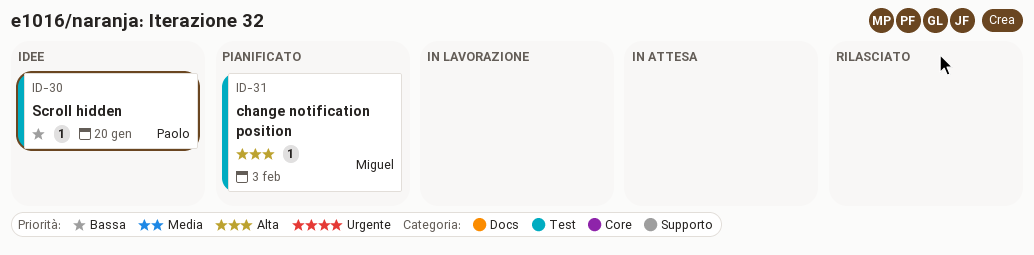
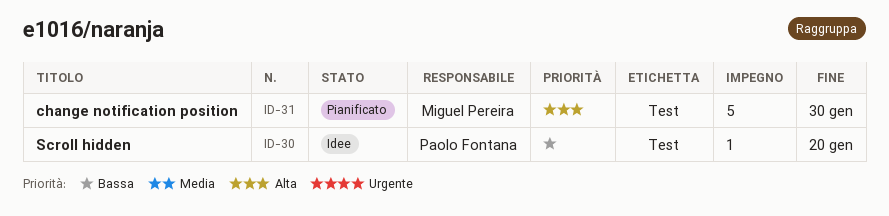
ID-31, estimate: 1 -> 5
ID-31, due: Feb 3 -> Jan 30

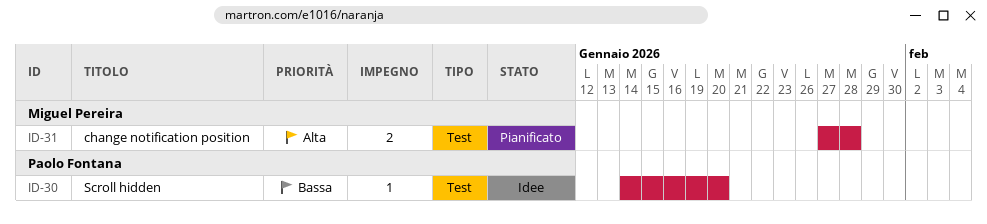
ID-31, estimate: 5 -> 2
ID-31, due: Jan 30 -> Jan 28

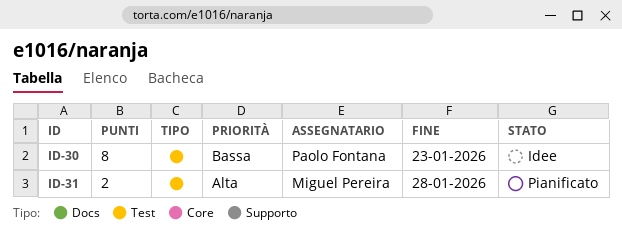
ID-30, estimate: 1 -> 8
ID-30, due: Jan 20 -> Jan 23

